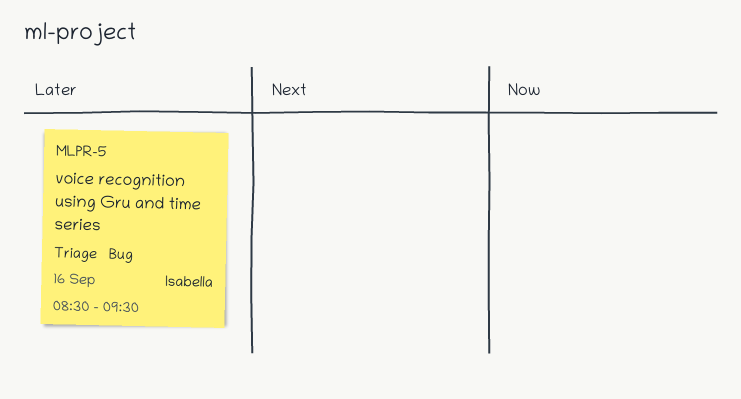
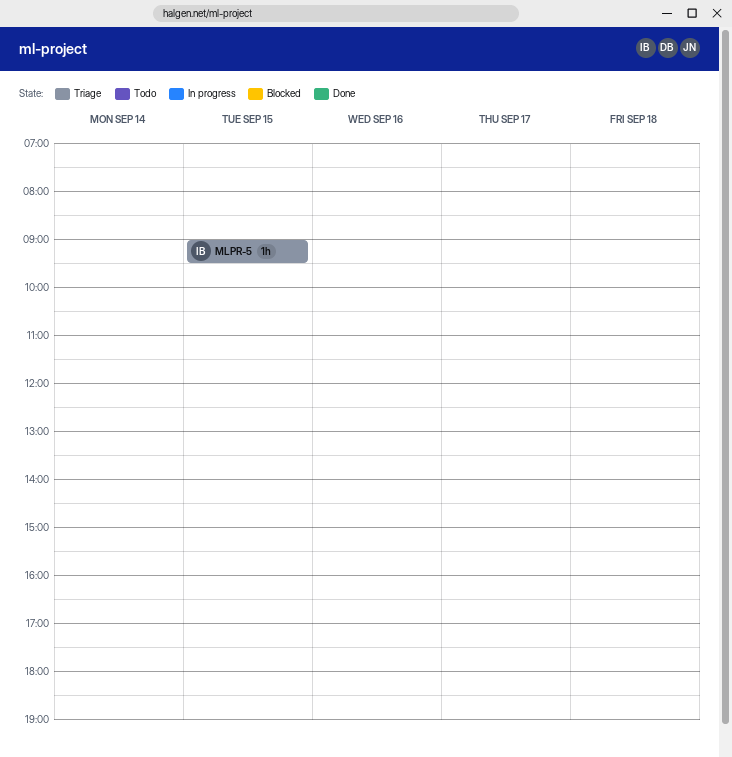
MLPR-5, day: Sep 16 -> Sep 15
MLPR-5, begins: 08:30 -> 09:00

